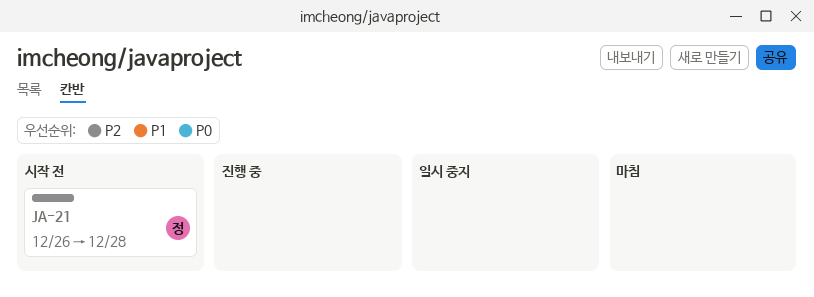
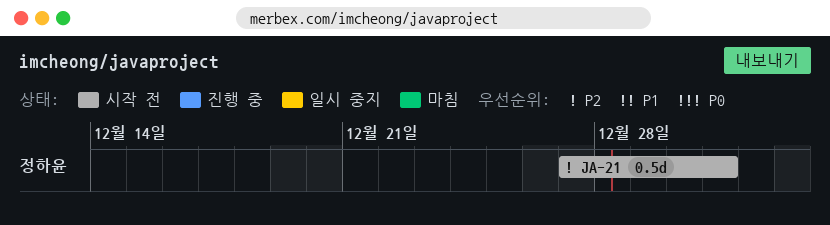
JA-21, start: Dec 26 -> Dec 27
JA-21, due: Dec 28 -> Dec 31

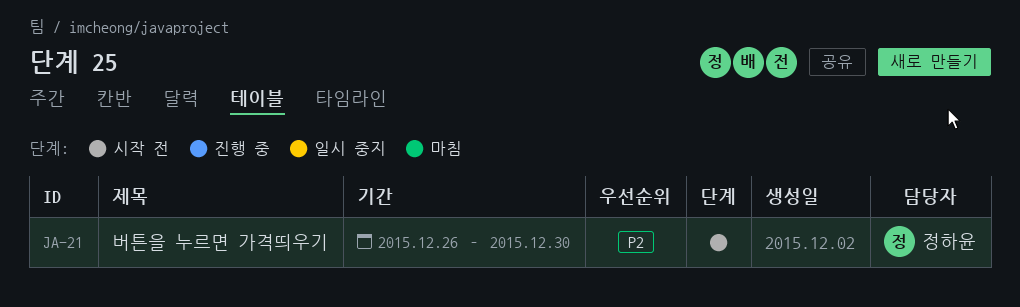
JA-21, start: Dec 27 -> Dec 26
JA-21, due: Dec 31 -> Dec 30

